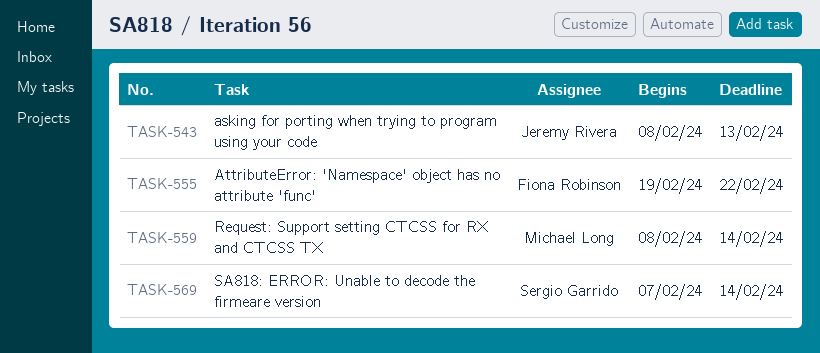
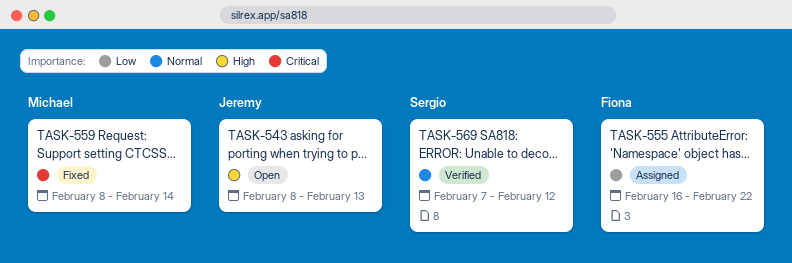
TASK-555, start: Feb 19 -> Feb 16
TASK-569, due: Feb 14 -> Feb 12

